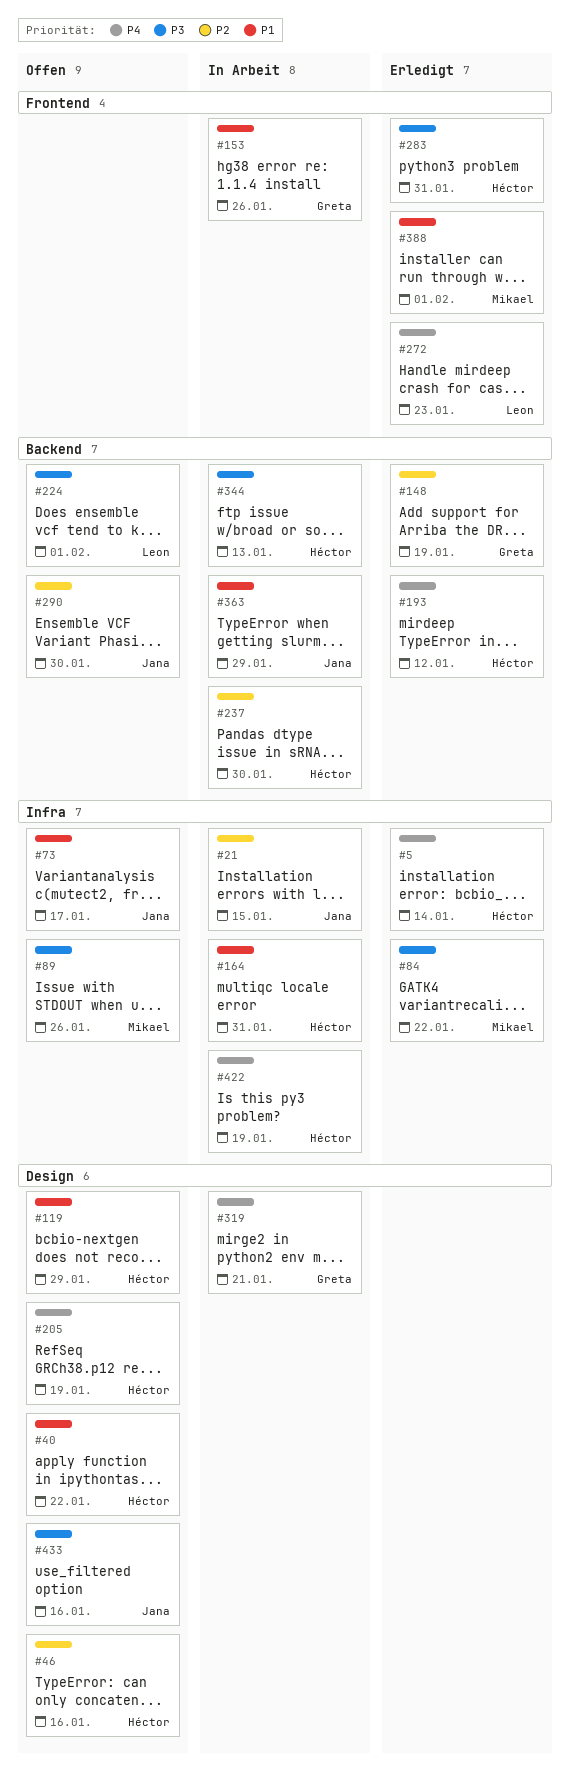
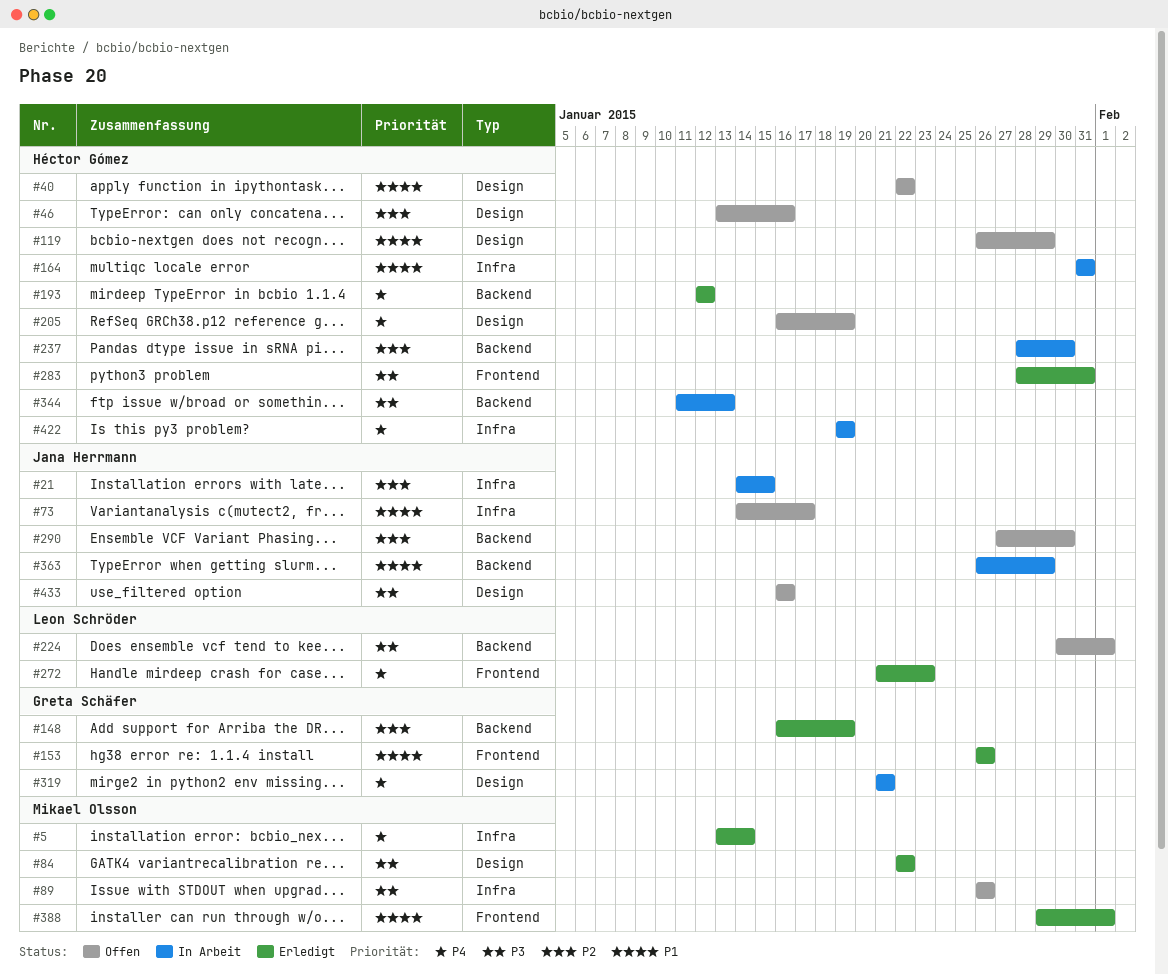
#5, owner: Héctor Gómez -> Mikael Olsson
#84, label: Infra -> Design
#153, status: In Arbeit -> Erledigt

